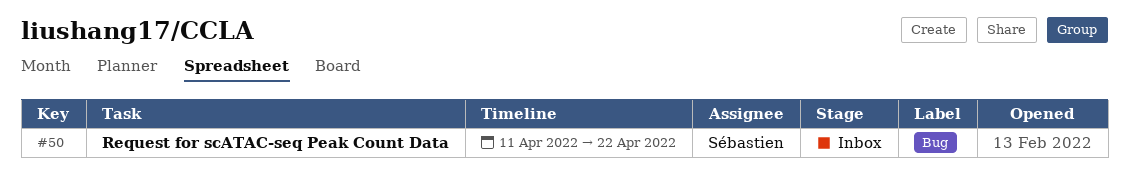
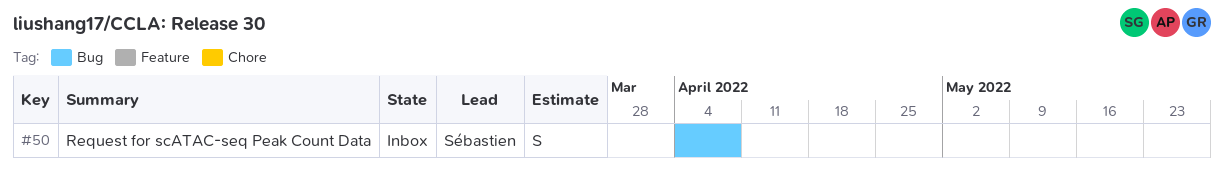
#50, start: Apr 11 -> Apr 4
#50, due: Apr 22 -> Apr 8

